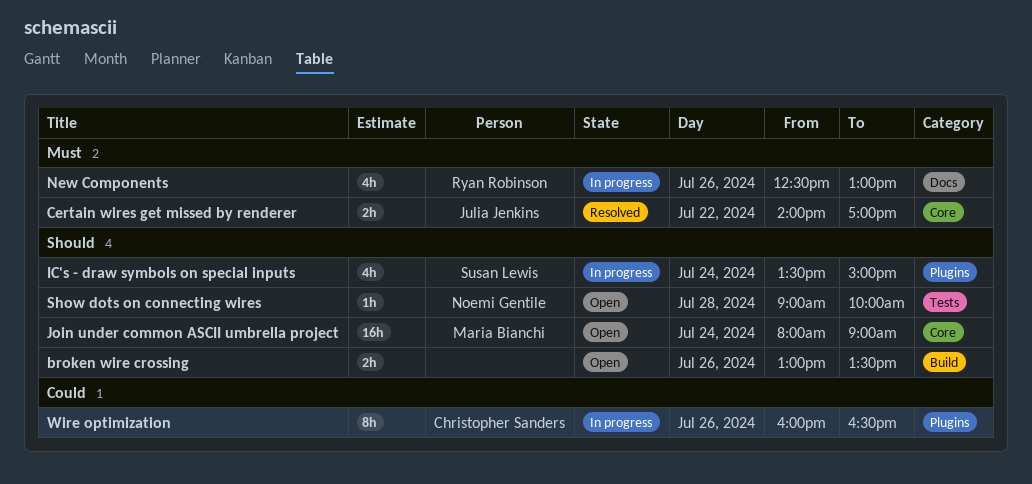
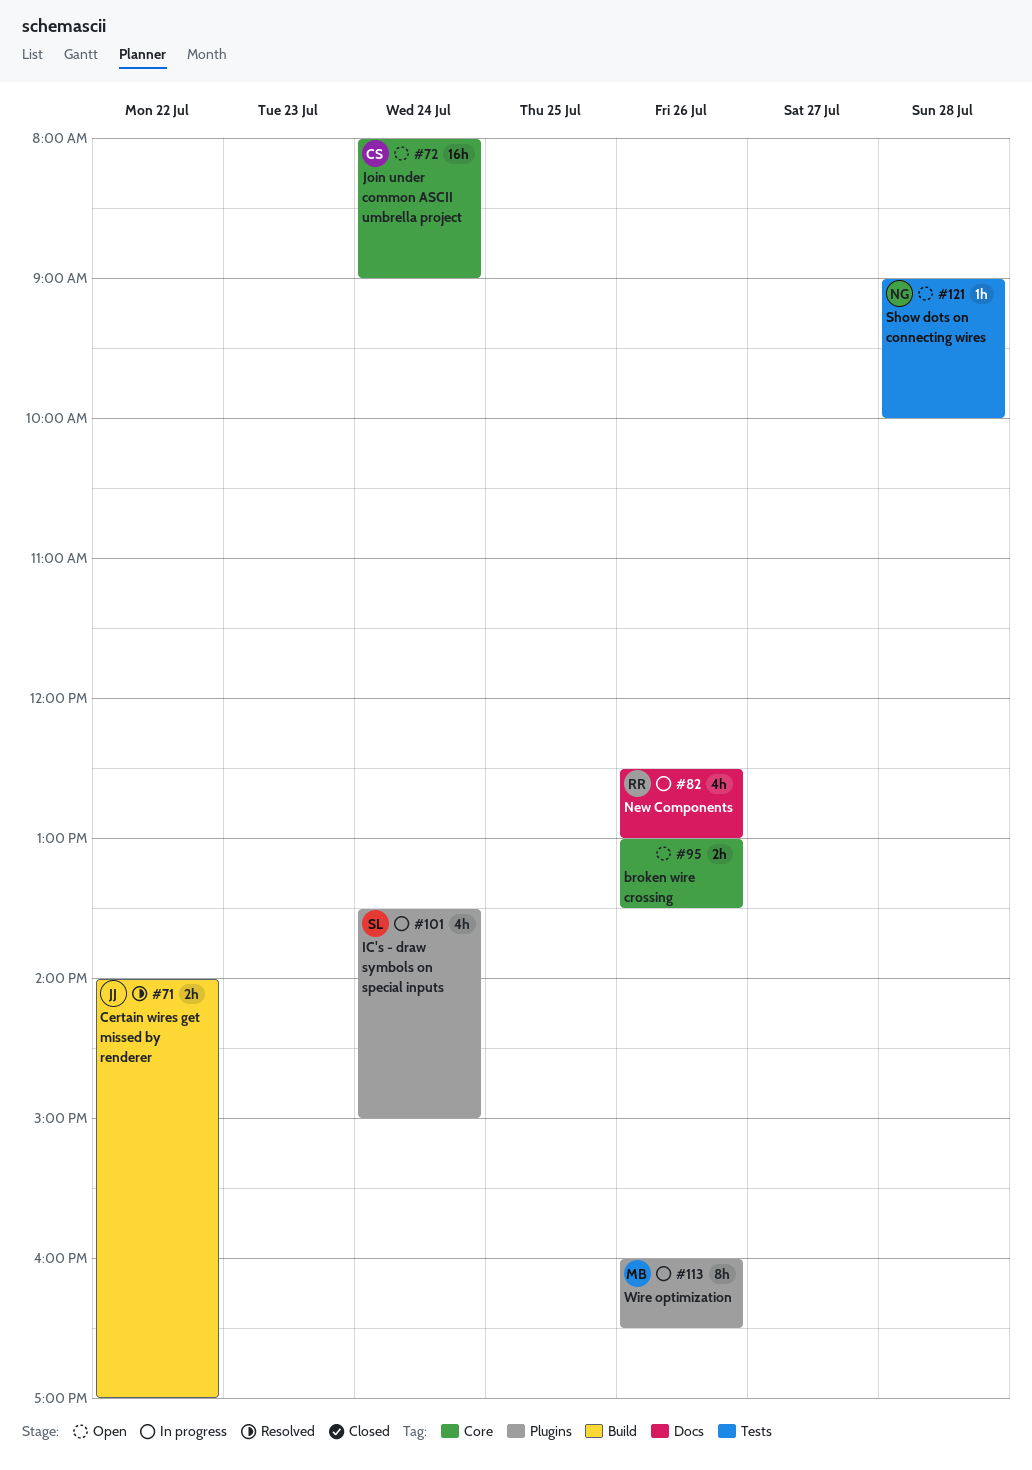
broken wire crossing, label: Build -> Core
Certain wires get missed by renderer, label: Core -> Build
Join under common ASCII umbrella project, owner: Maria Bianchi -> Christopher Sanders
Wire optimization, owner: Christopher Sanders -> Maria Bianchi

